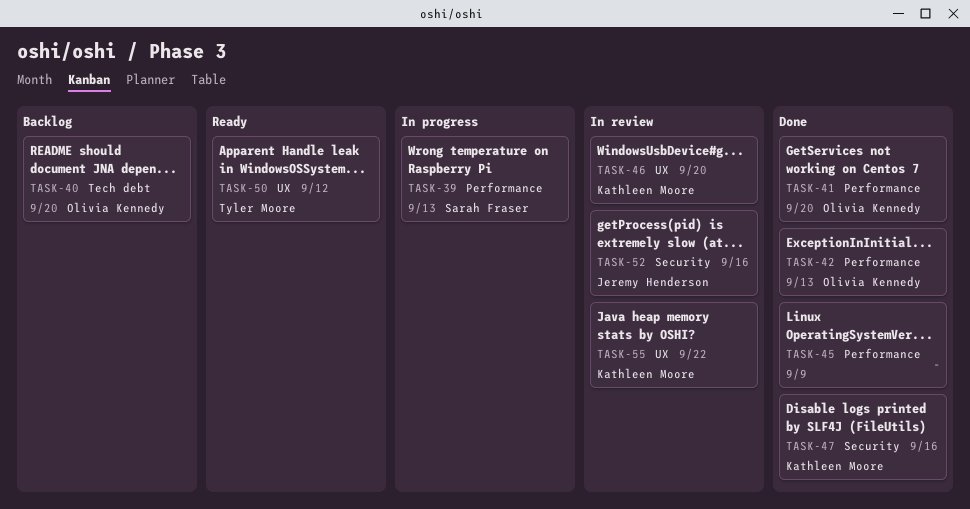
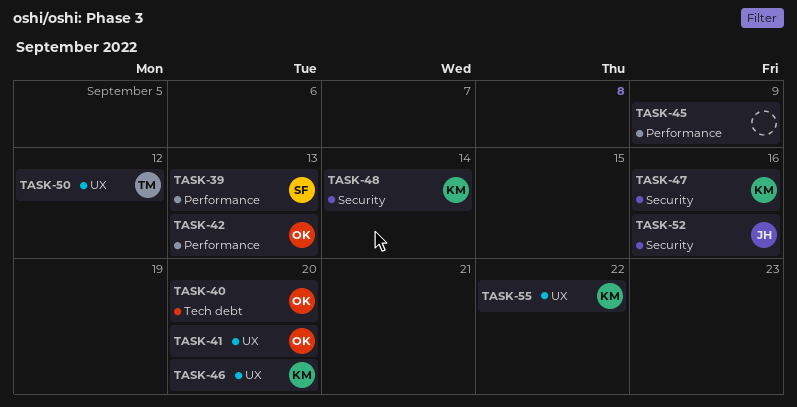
TASK-41, label: Performance -> UX
TASK-48: none -> present

